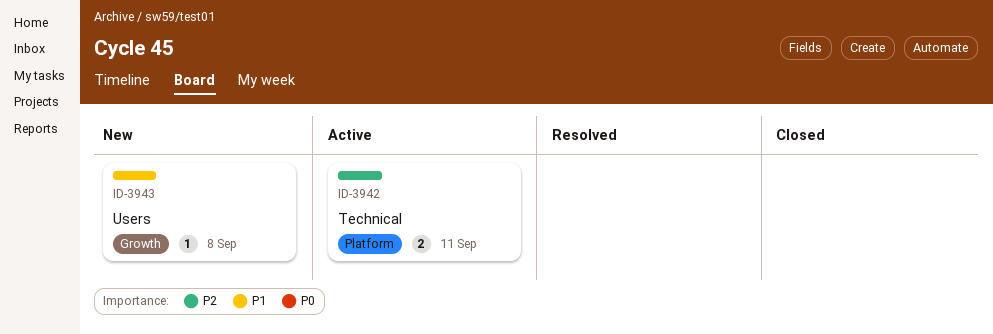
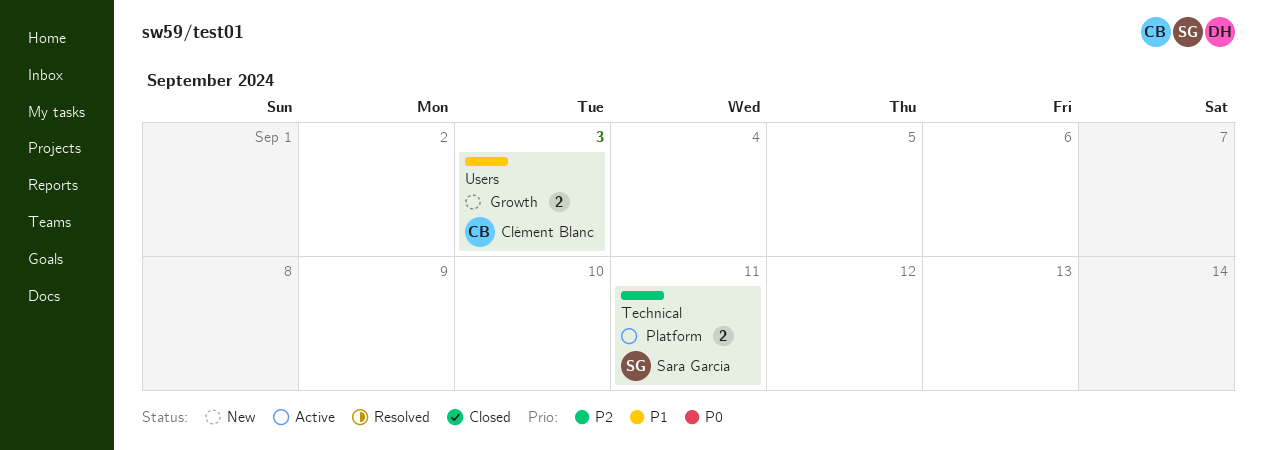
Users, estimate: 1 -> 2
Users, due: Sep 8 -> Sep 3

